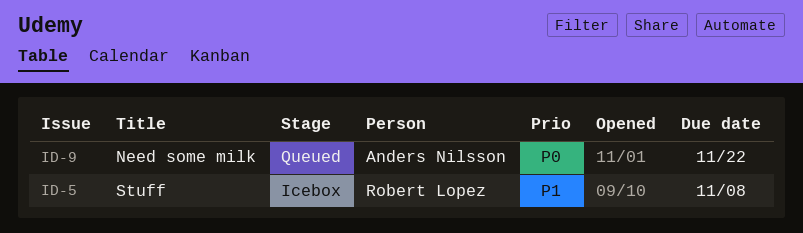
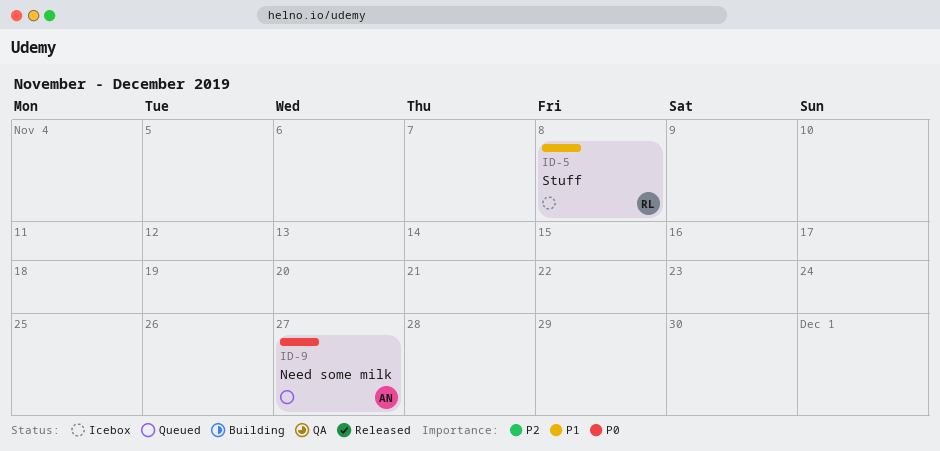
ID-9, due: Nov 22 -> Nov 27

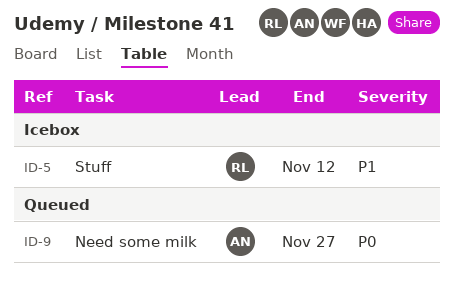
ID-5, due: Nov 8 -> Nov 12

